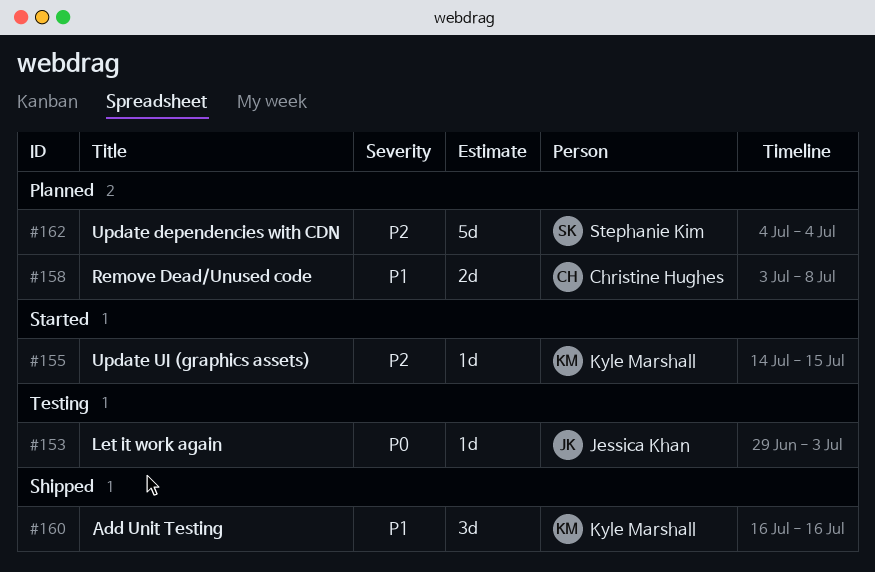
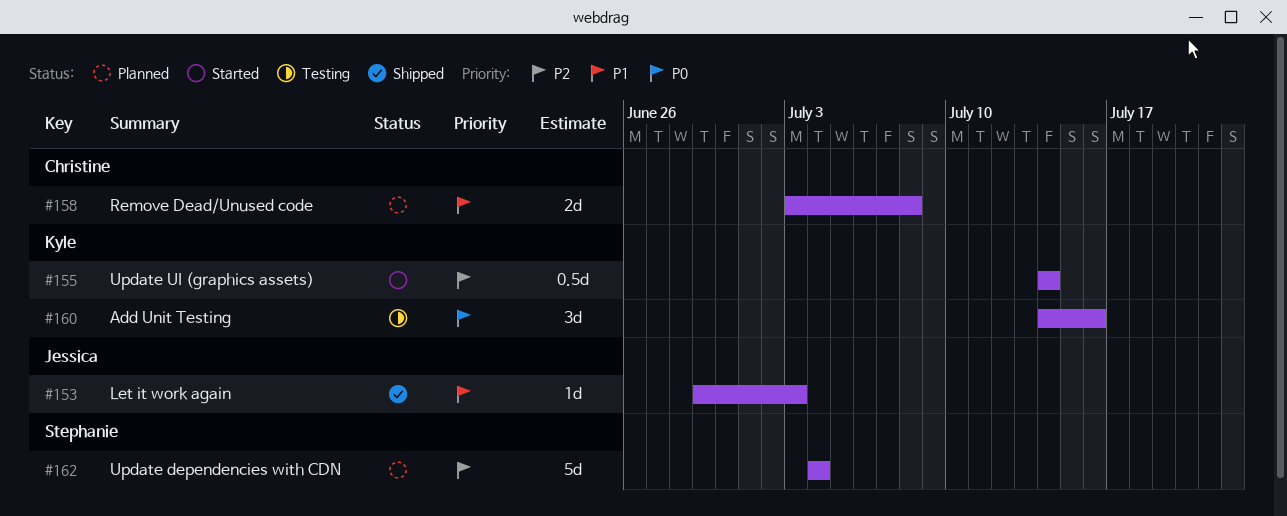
#153, status: Testing -> Shipped
#153, priority: P0 -> P1
#155, estimate: 1d -> 0.5d
#155, due: Jul 15 -> Jul 14
#160, status: Shipped -> Testing
#160, priority: P1 -> P0
#160, start: Jul 16 -> Jul 14

